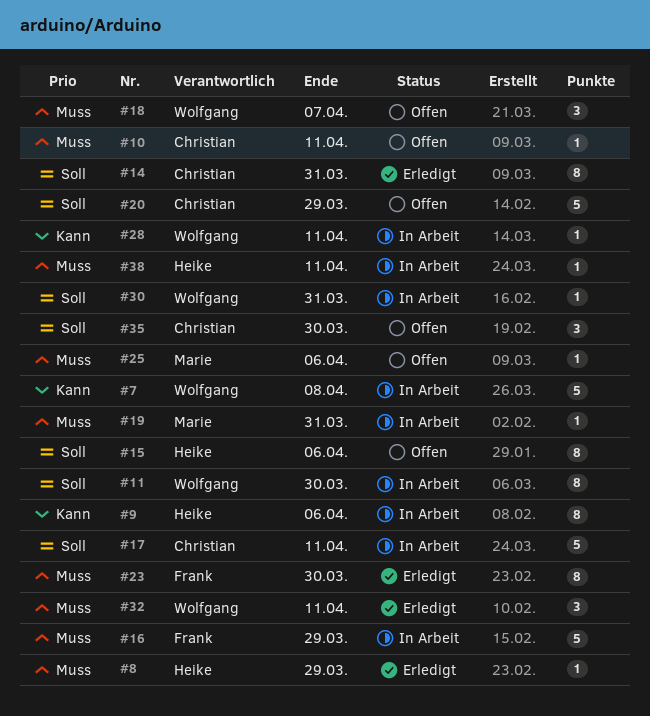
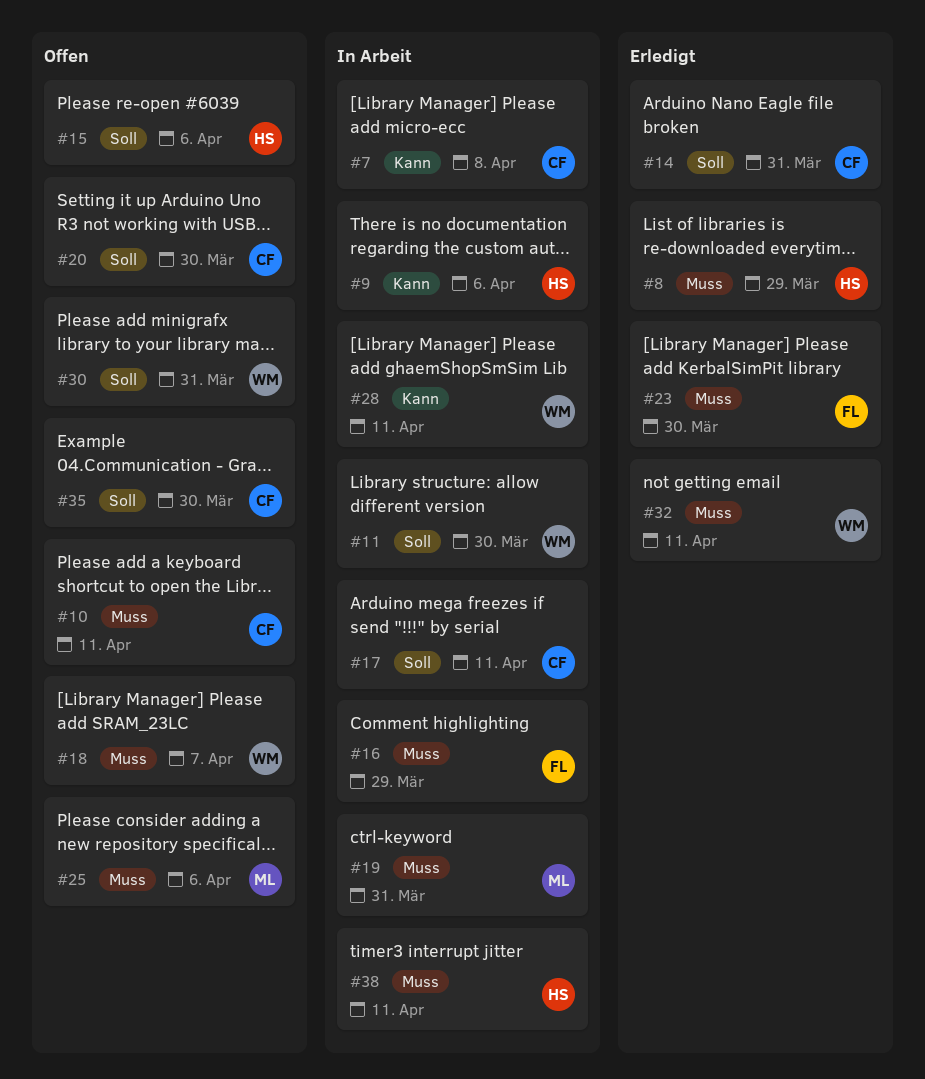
#7, owner: Wolfgang -> Christian
#20, due: Mar 29 -> Mar 30
#30, status: In Arbeit -> Offen

